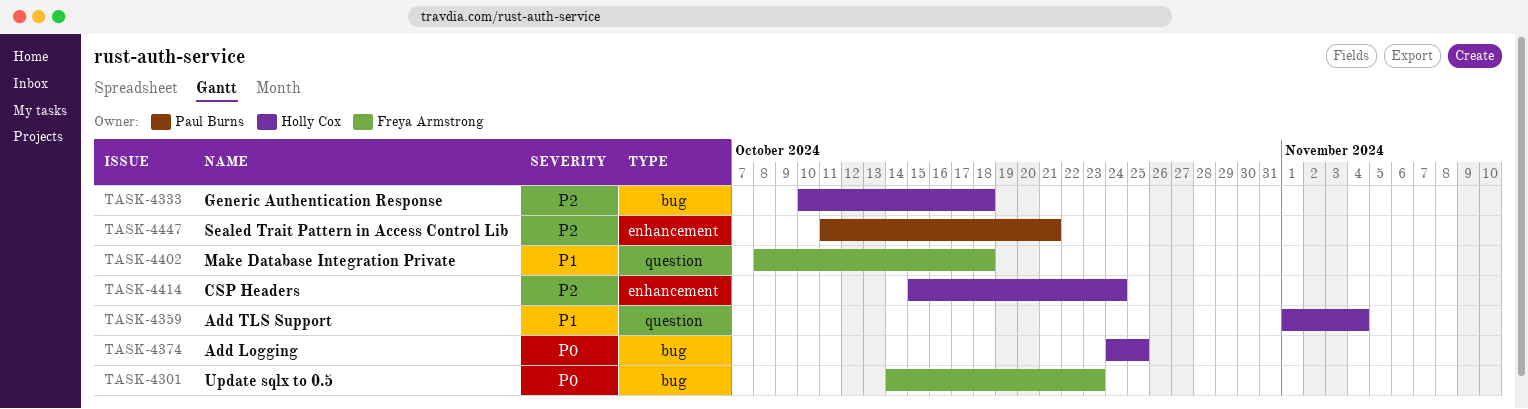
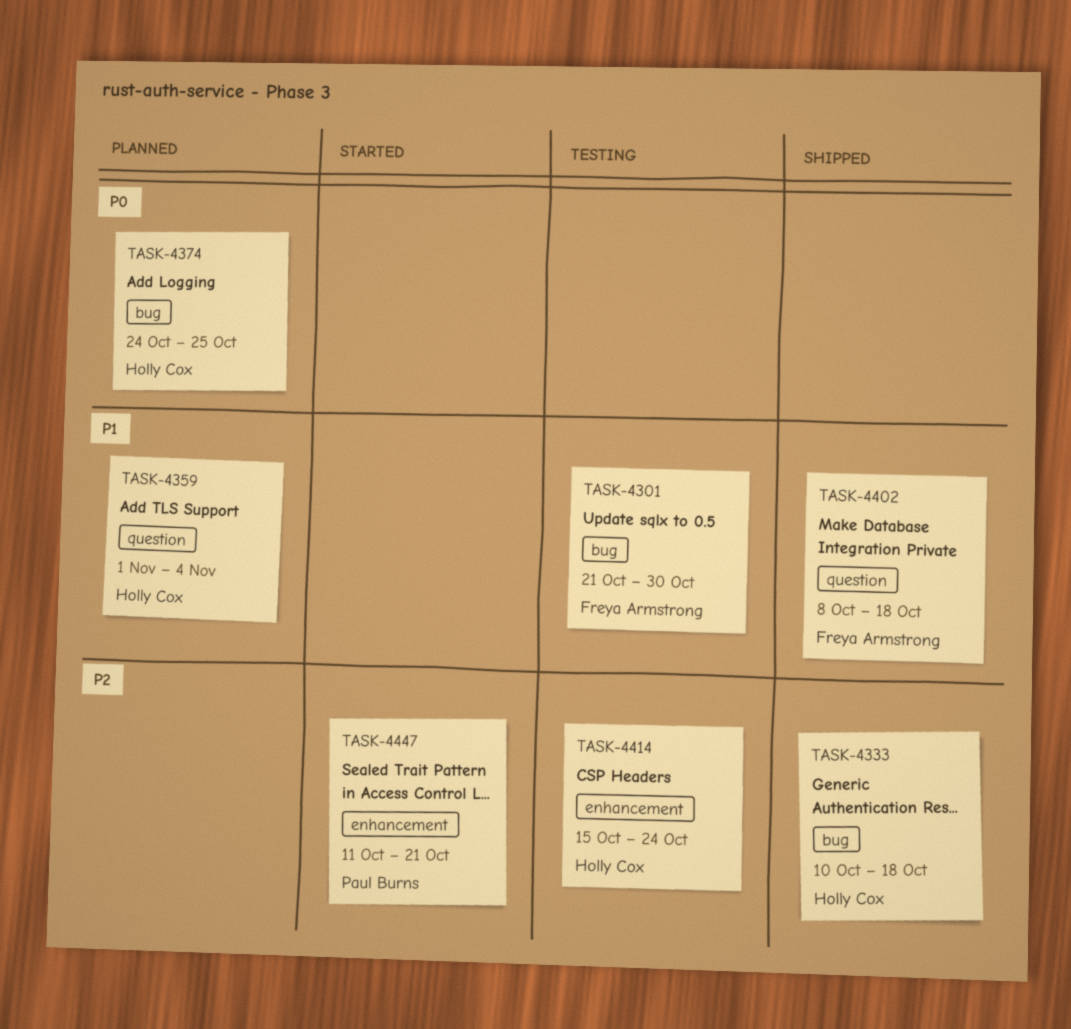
TASK-4301, priority: P0 -> P1
TASK-4301, start: Oct 14 -> Oct 21
TASK-4301, due: Oct 23 -> Oct 30

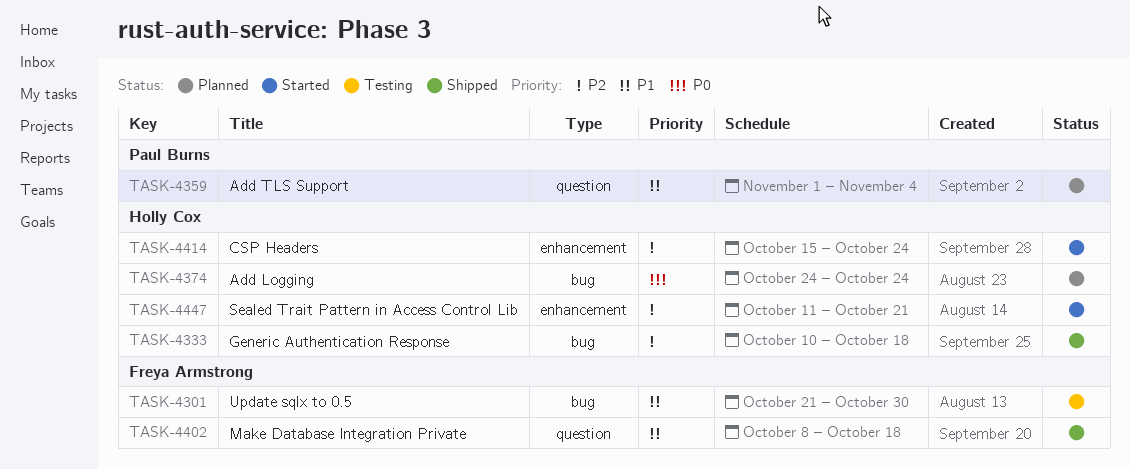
TASK-4359, owner: Holly Cox -> Paul Burns
TASK-4374, due: Oct 25 -> Oct 24
TASK-4414, status: Testing -> Started
TASK-4447, owner: Paul Burns -> Holly Cox

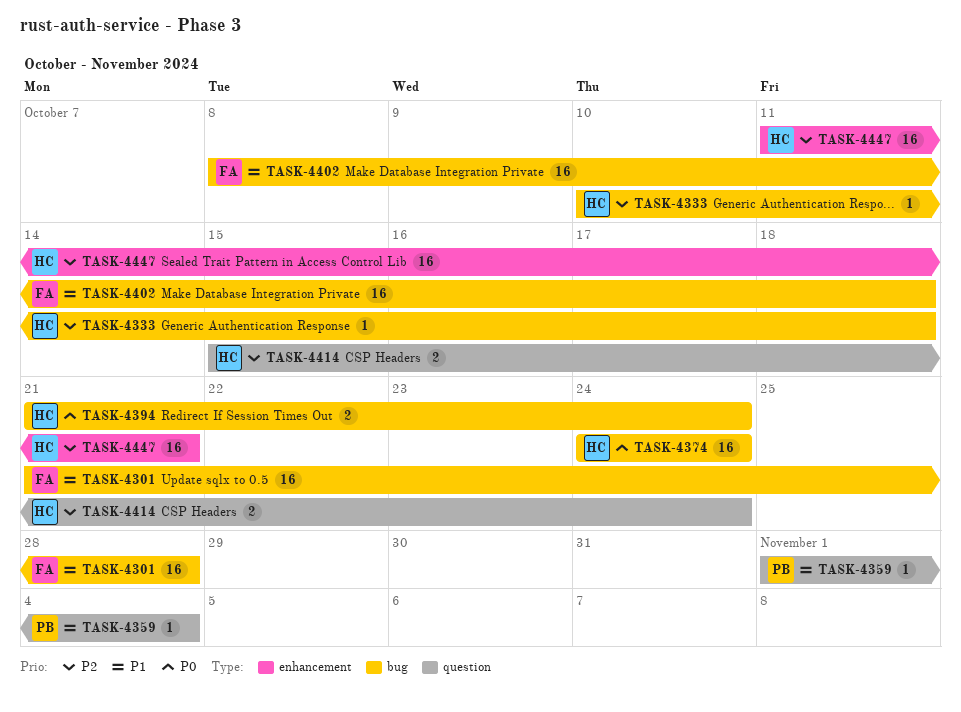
TASK-4301, due: Oct 30 -> Oct 28
TASK-4394: none -> present
TASK-4402, label: question -> bug
TASK-4414, label: enhancement -> question

